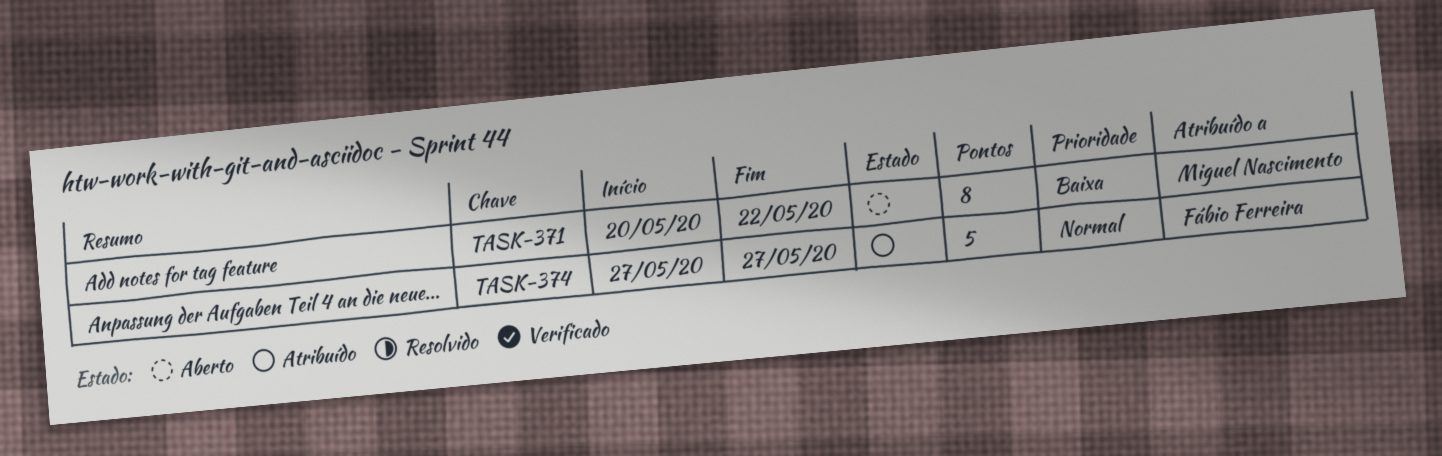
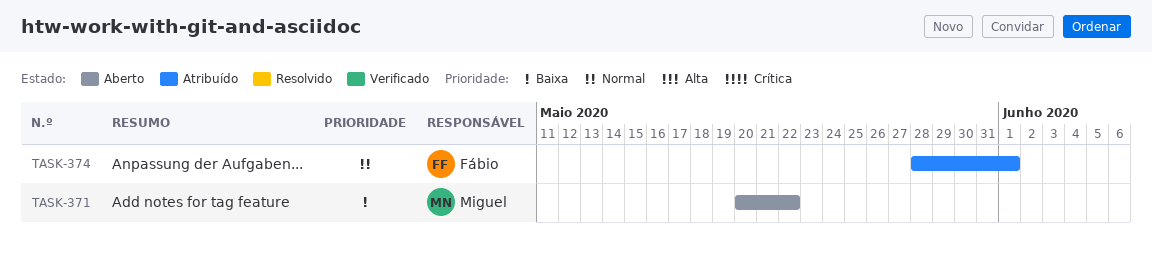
TASK-374, start: May 27 -> May 28
TASK-374, due: May 27 -> Jun 1

